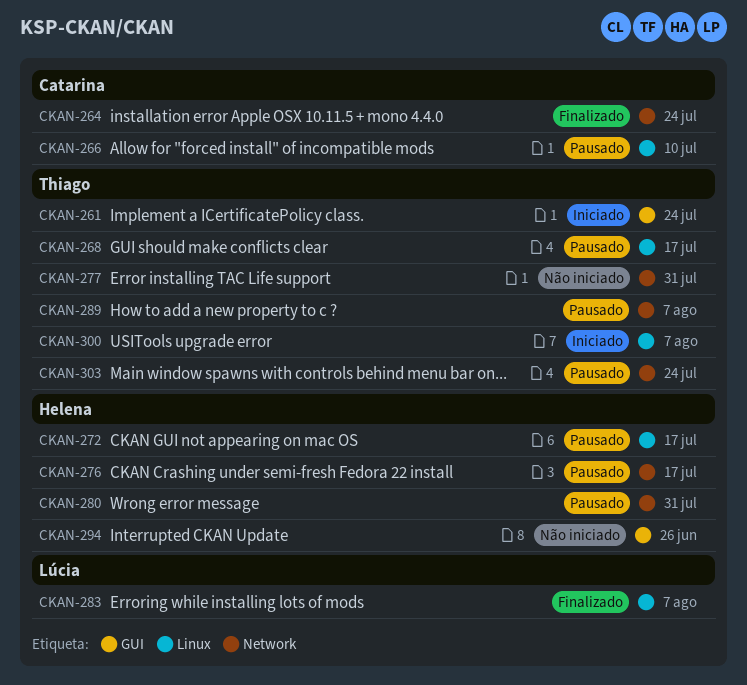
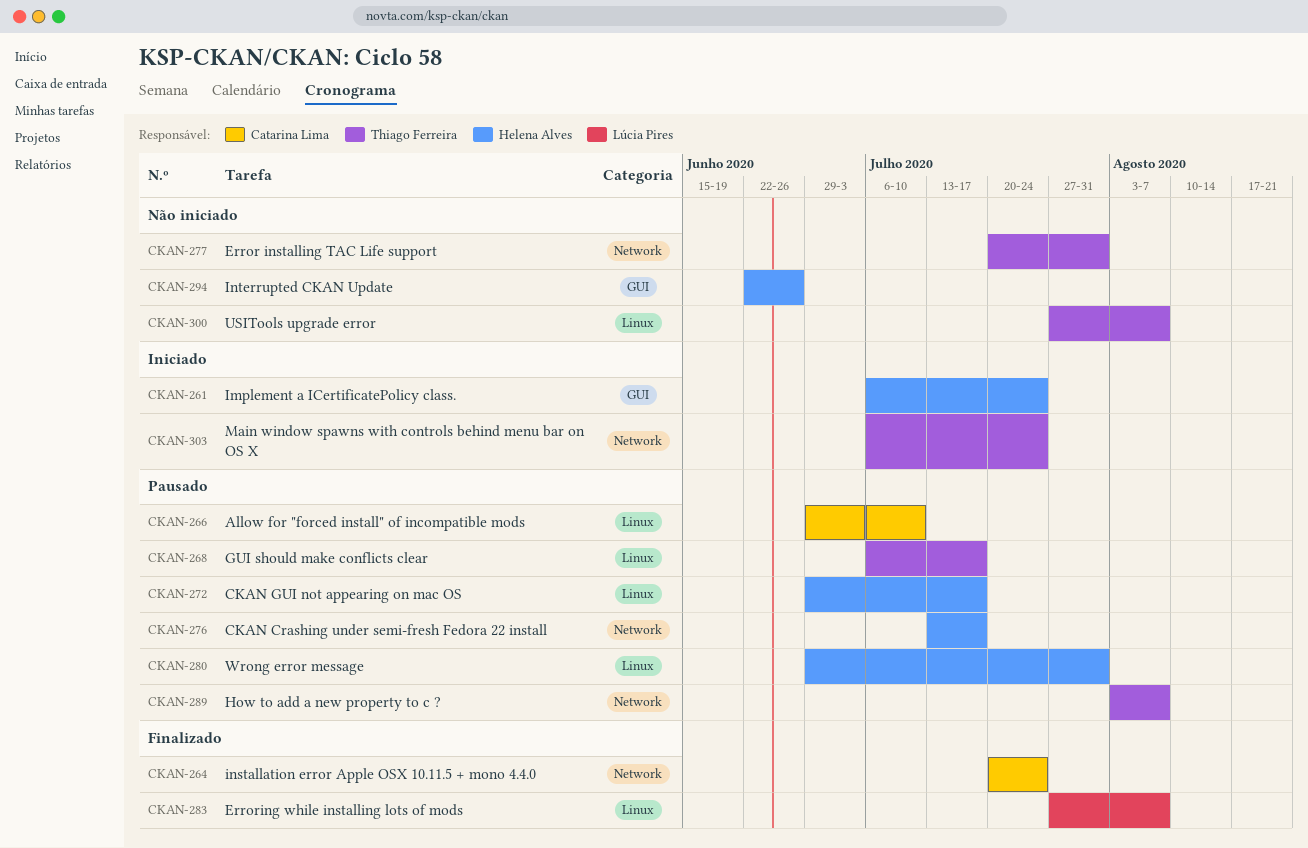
CKAN-261, owner: Thiago Ferreira -> Helena Alves
CKAN-280, label: Network -> Linux
CKAN-300, status: Iniciado -> Não iniciado
CKAN-303, status: Pausado -> Iniciado

